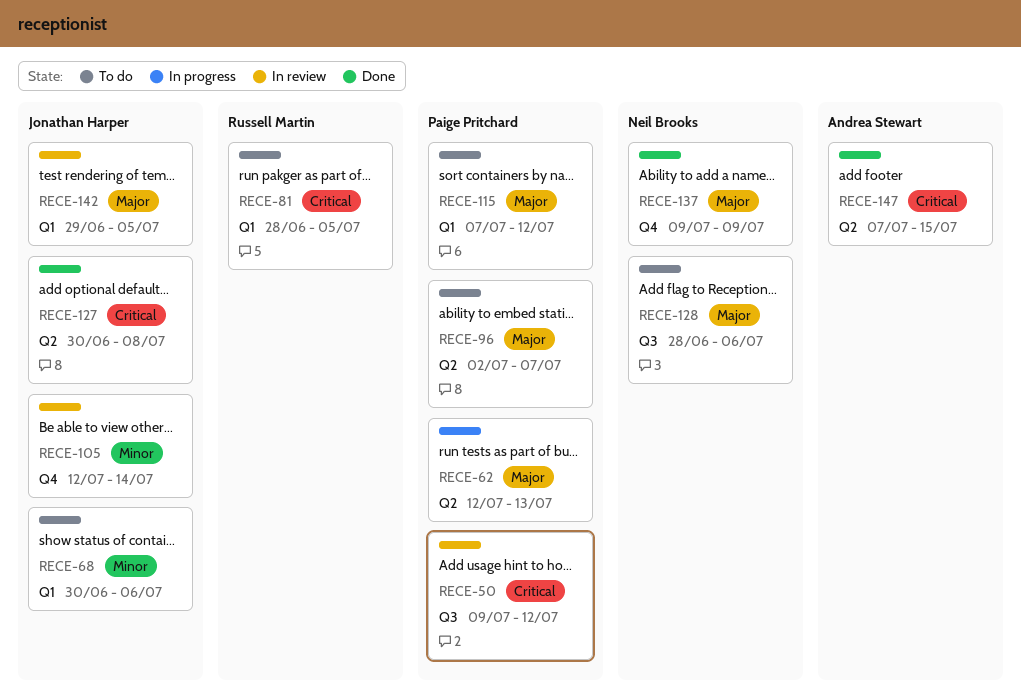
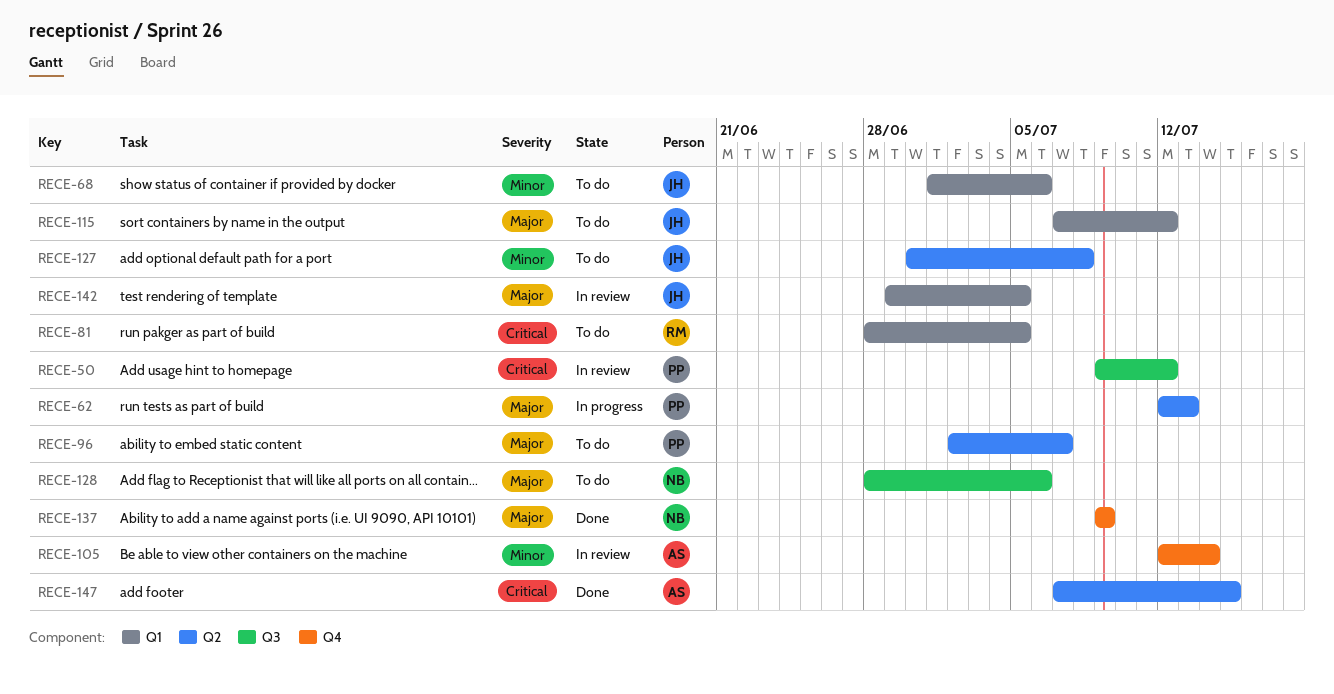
RECE-68, start: Jun 30 -> Jul 1
RECE-105, owner: Jonathan Harper -> Andrea Stewart
RECE-115, owner: Paige Pritchard -> Jonathan Harper
RECE-127, status: Done -> To do
RECE-127, priority: Critical -> Minor

